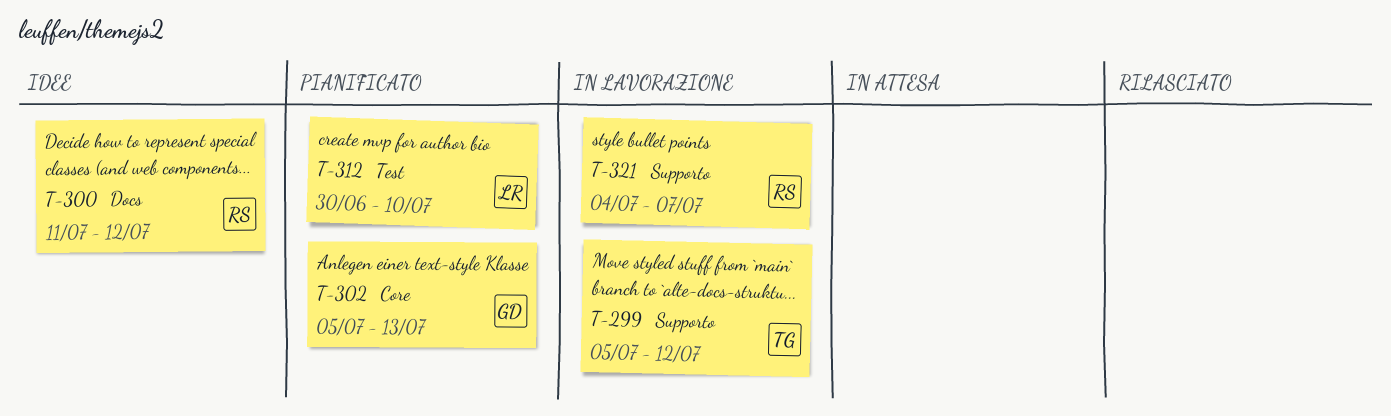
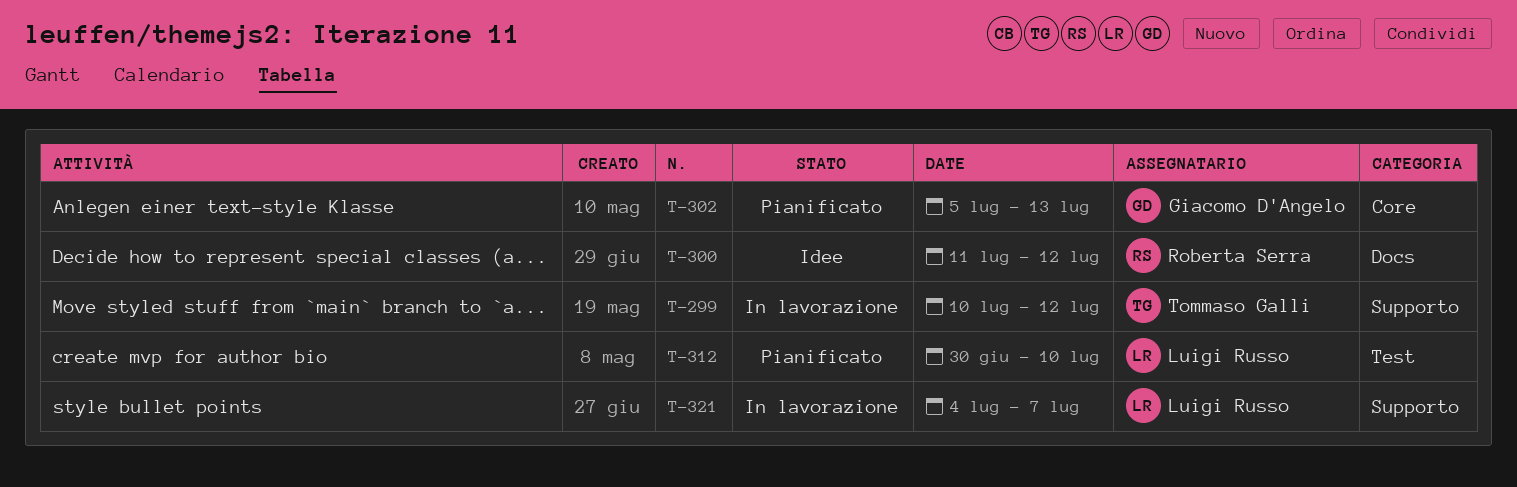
T-299, start: Jul 5 -> Jul 10
T-321, owner: Roberta Serra -> Luigi Russo

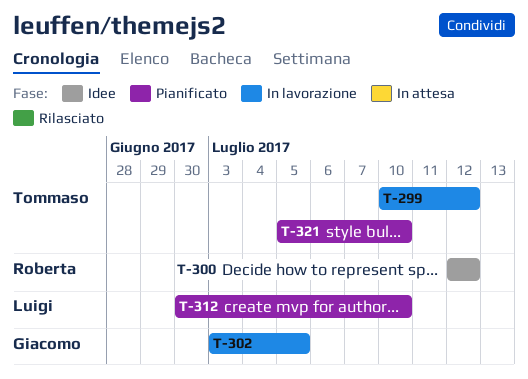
T-300, start: Jul 11 -> Jul 12
T-302, status: Pianificato -> In lavorazione
T-302, start: Jul 5 -> Jul 3
T-302, due: Jul 13 -> Jul 5
T-321, status: In lavorazione -> Pianificato
T-321, owner: Luigi Russo -> Tommaso Galli
T-321, start: Jul 4 -> Jul 5
T-321, due: Jul 7 -> Jul 10

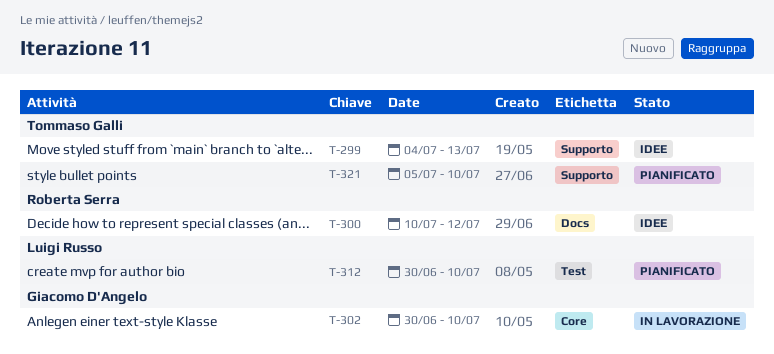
T-299, status: In lavorazione -> Idee
T-299, start: Jul 10 -> Jul 4
T-299, due: Jul 12 -> Jul 13
T-300, start: Jul 12 -> Jul 10
T-302, start: Jul 3 -> Jun 30
T-302, due: Jul 5 -> Jul 10

